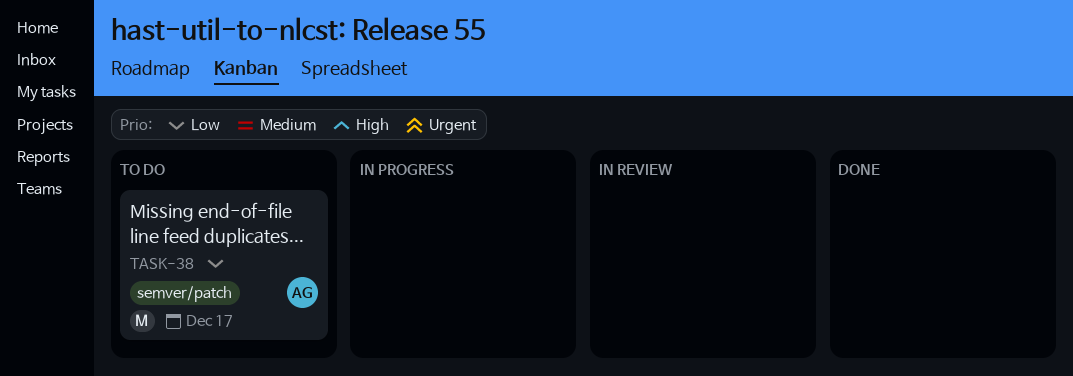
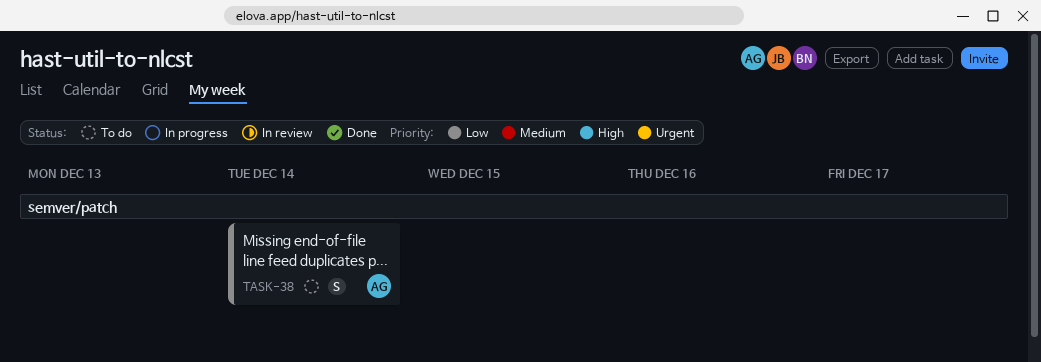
TASK-38, estimate: M -> S
TASK-38, due: Dec 17 -> Dec 14

